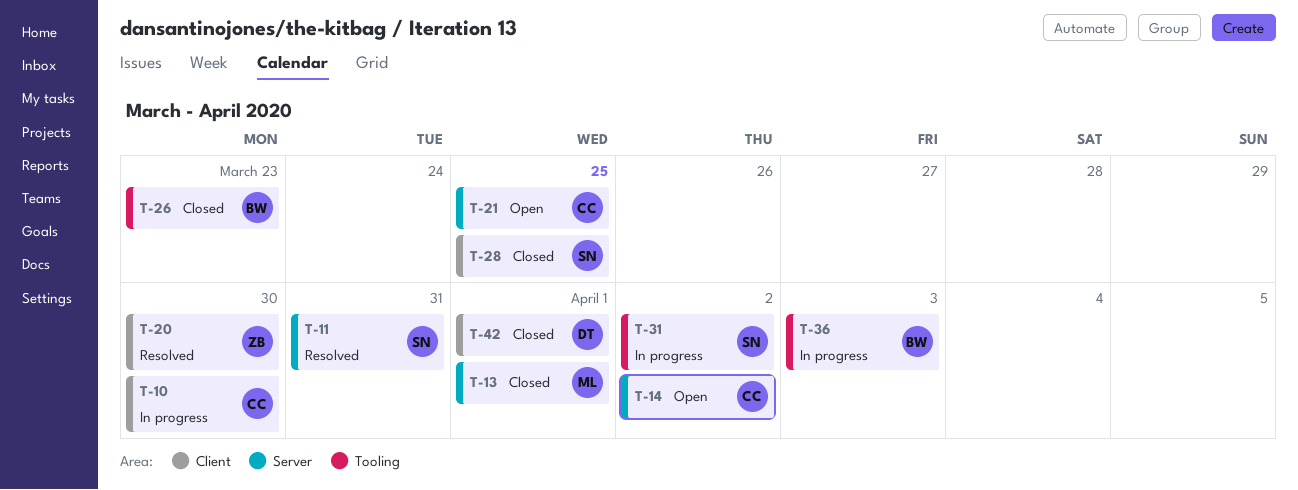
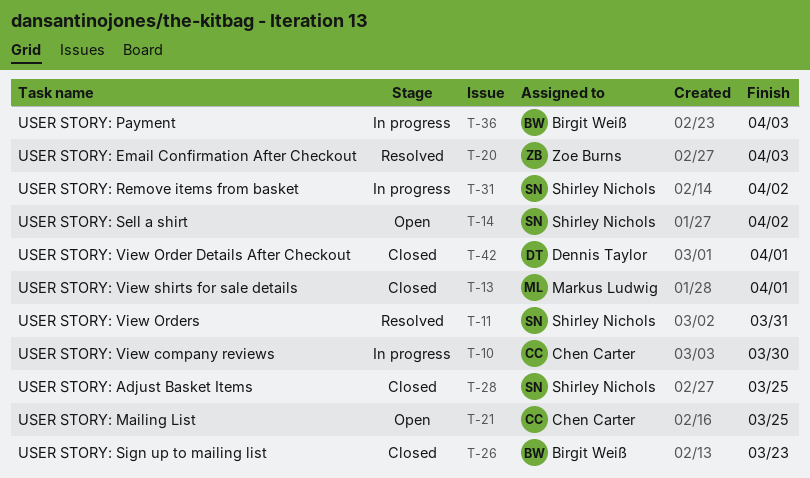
T-14, owner: Chen Carter -> Shirley Nichols
T-20, due: Mar 30 -> Apr 3

